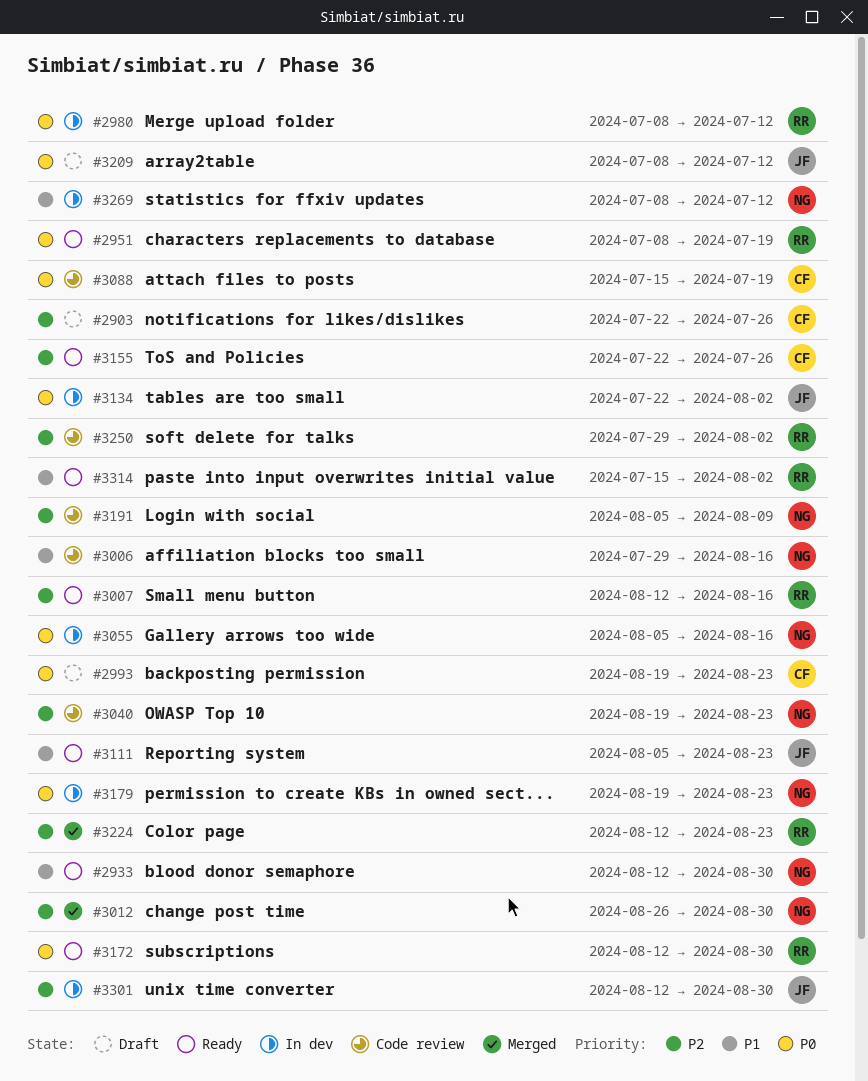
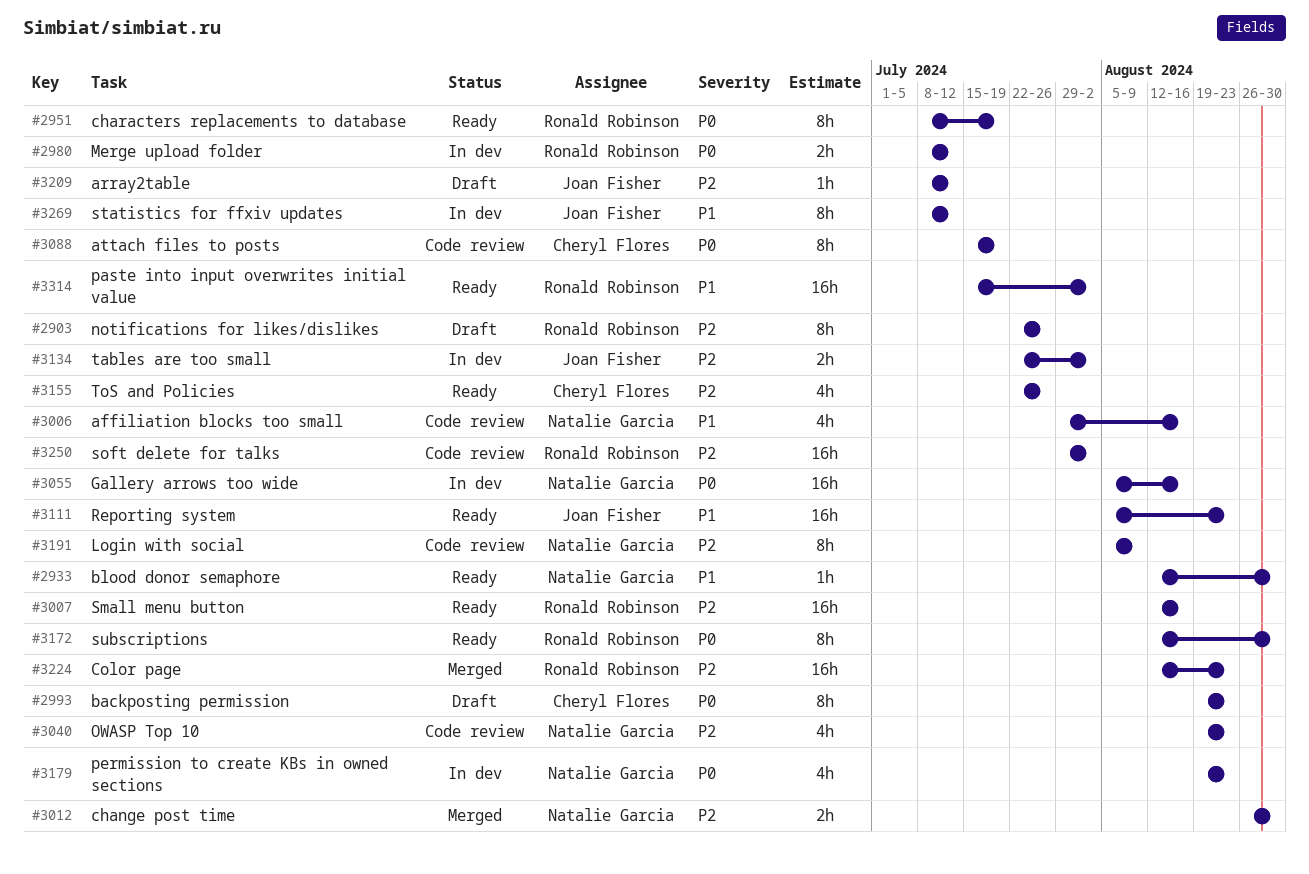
#2903, owner: Cheryl Flores -> Ronald Robinson
#3134, priority: P0 -> P2
#3209, priority: P0 -> P2
#3269, owner: Natalie Garcia -> Joan Fisher
#3301: present -> none

